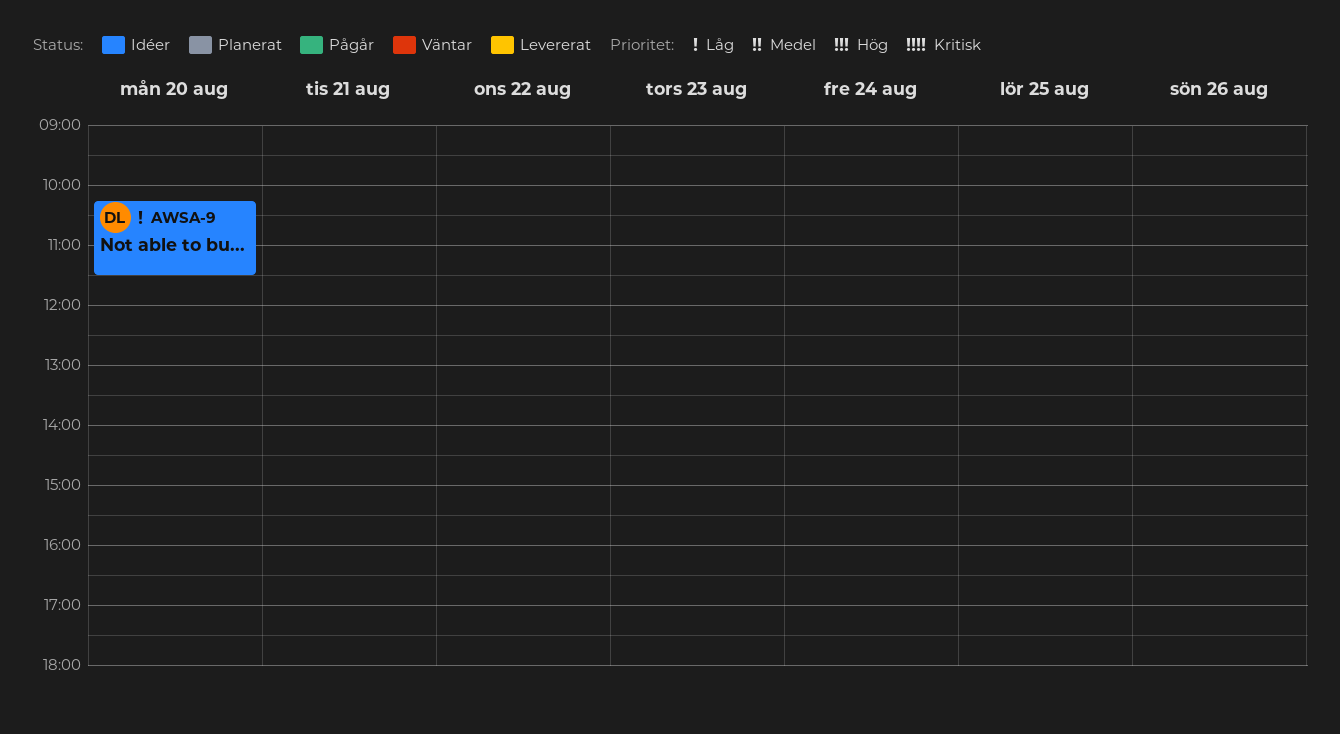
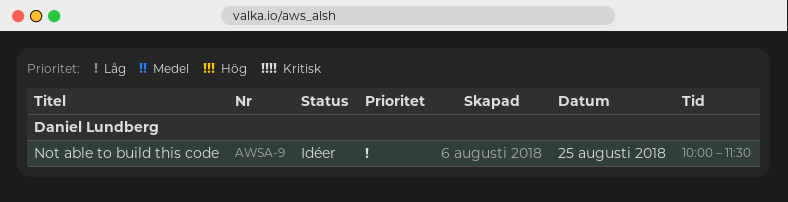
AWSA-9, day: Aug 20 -> Aug 25
AWSA-9, begins: 10:15 -> 10:00

